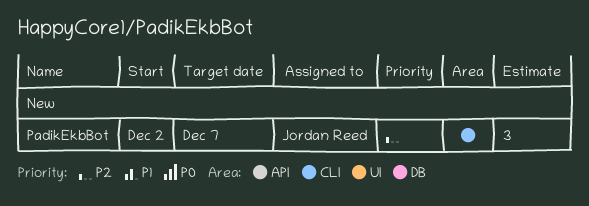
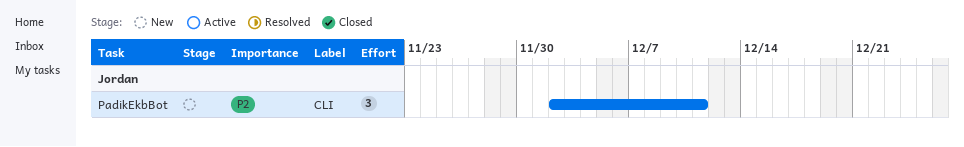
PadikEkbBot, due: Dec 7 -> Dec 11

